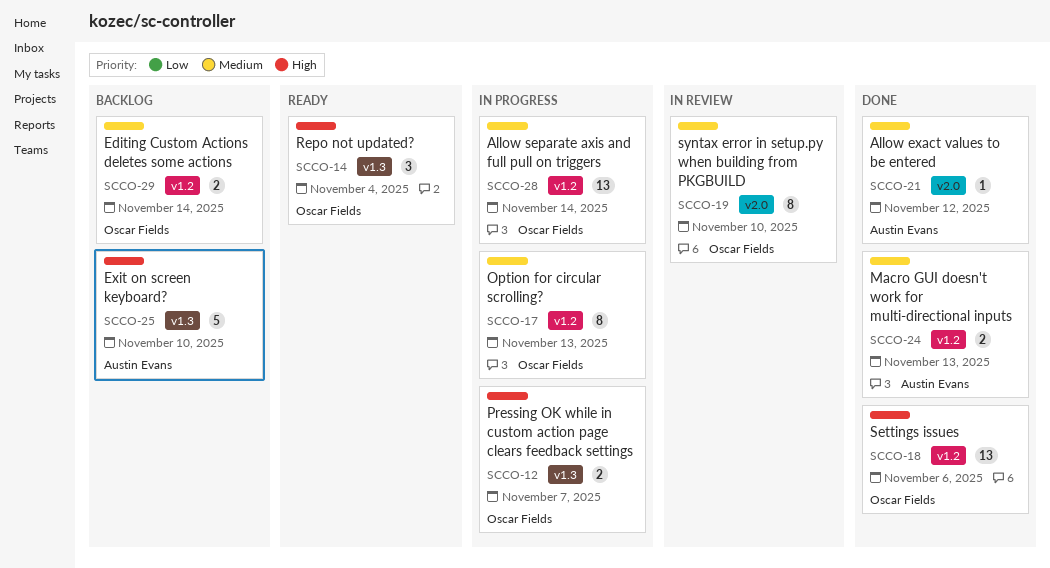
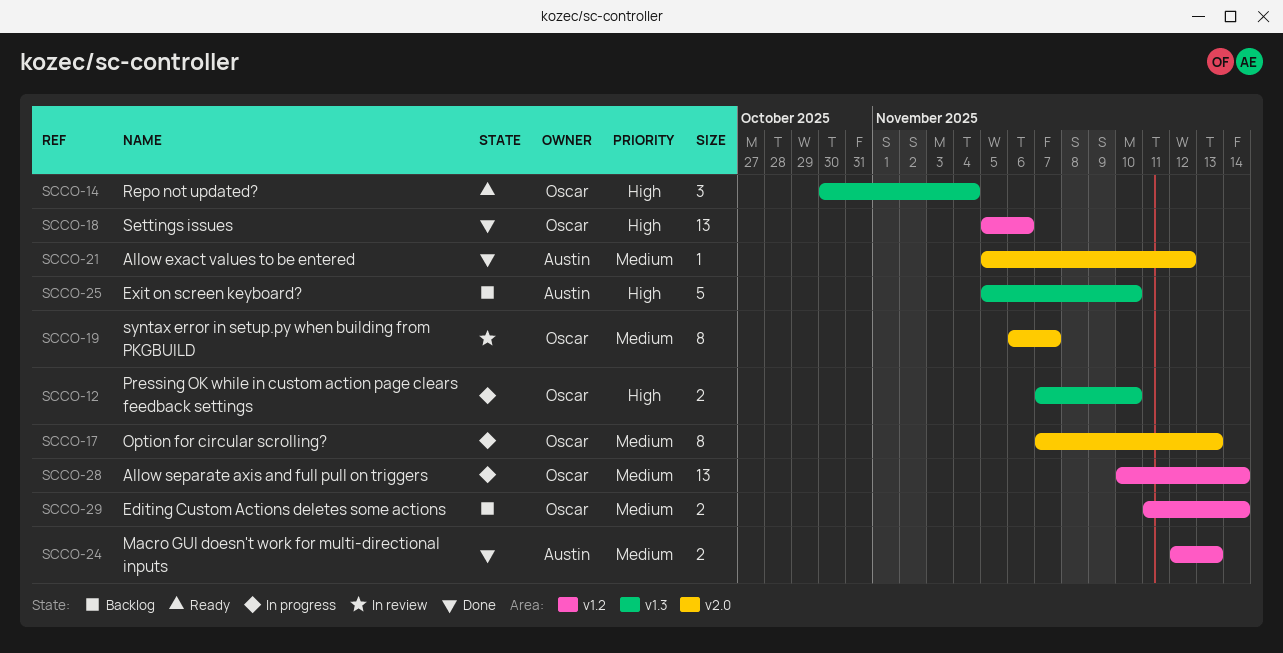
SCCO-12, due: Nov 7 -> Nov 10
SCCO-17, label: v1.2 -> v2.0
SCCO-19, due: Nov 10 -> Nov 7

